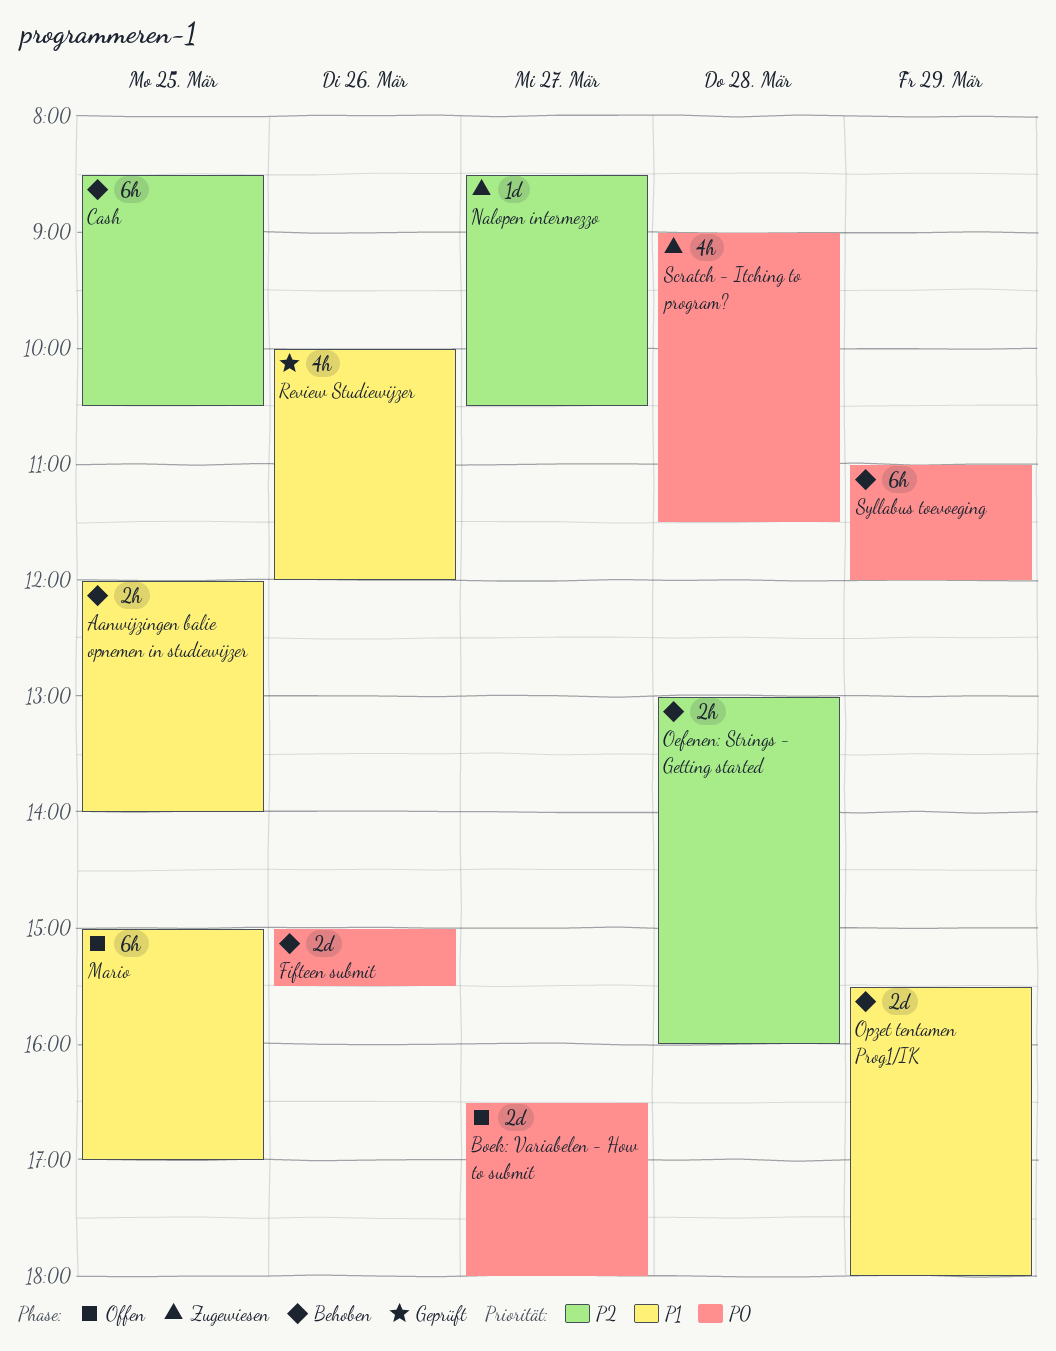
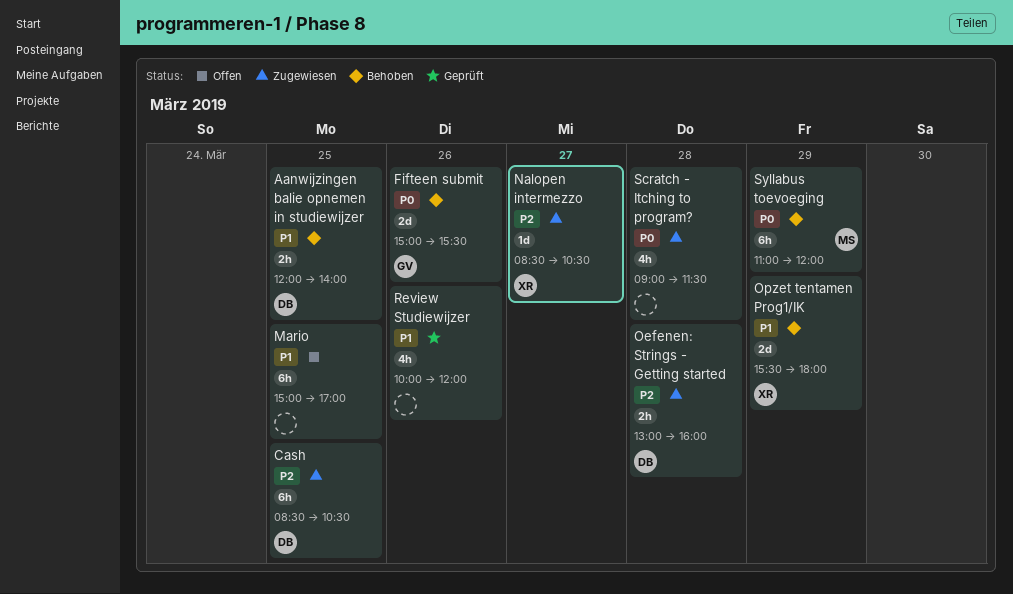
Boek: Variabelen - How to submit: present -> none
Cash, status: Behoben -> Zugewiesen
Oefenen: Strings - Getting started, status: Behoben -> Zugewiesen

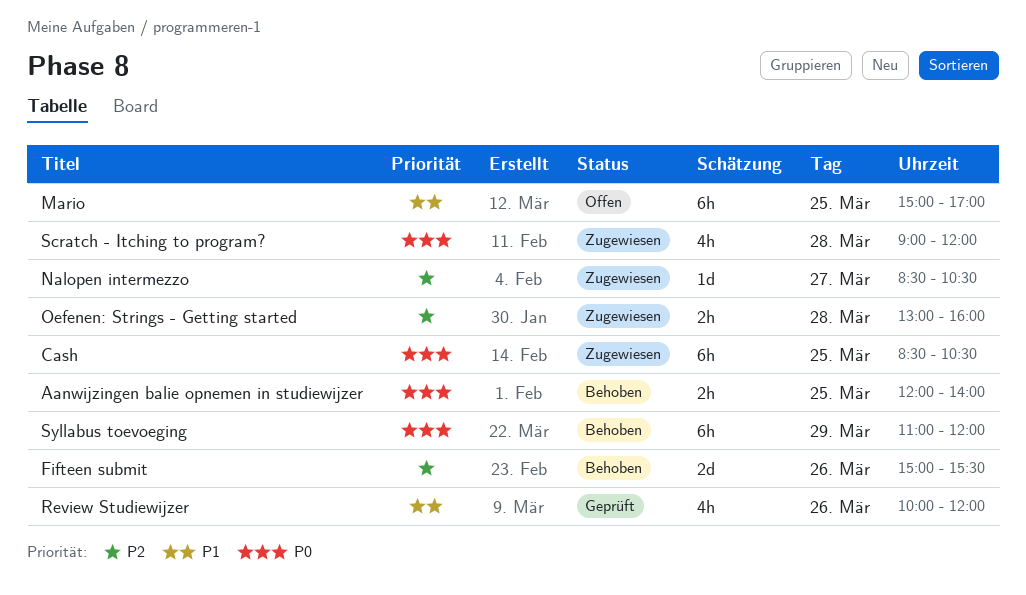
Aanwijzingen balie opnemen in studiewijzer, priority: P1 -> P0
Cash, priority: P2 -> P0
Fifteen submit, priority: P0 -> P2
Opzet tentamen Prog1/IK: present -> none
Scratch - Itching to program?, ends: 11:30 -> 12:00

